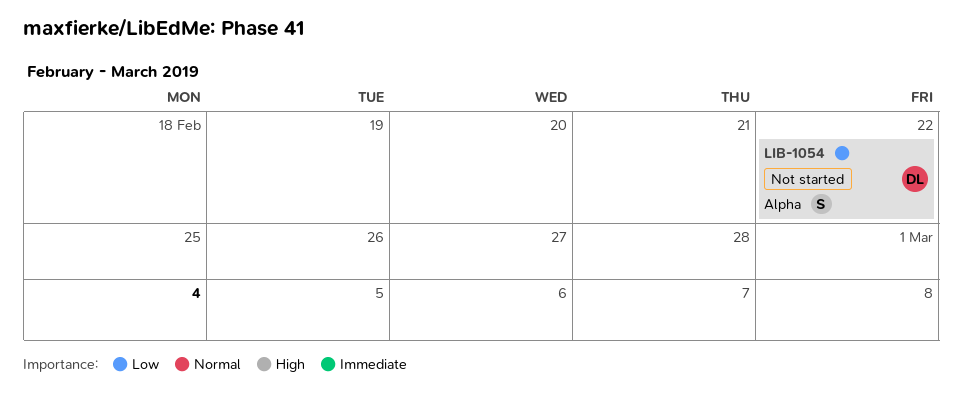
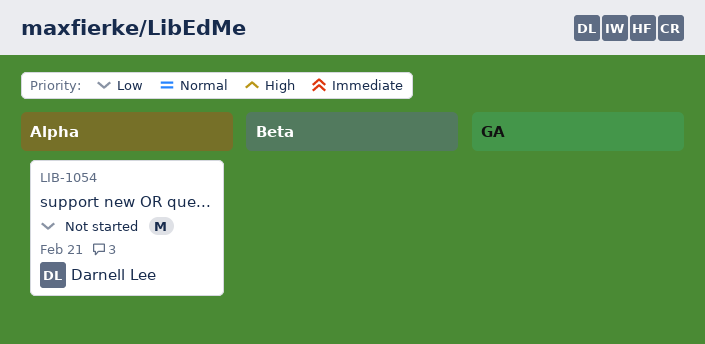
LIB-1054, estimate: S -> M
LIB-1054, due: Feb 22 -> Feb 21

